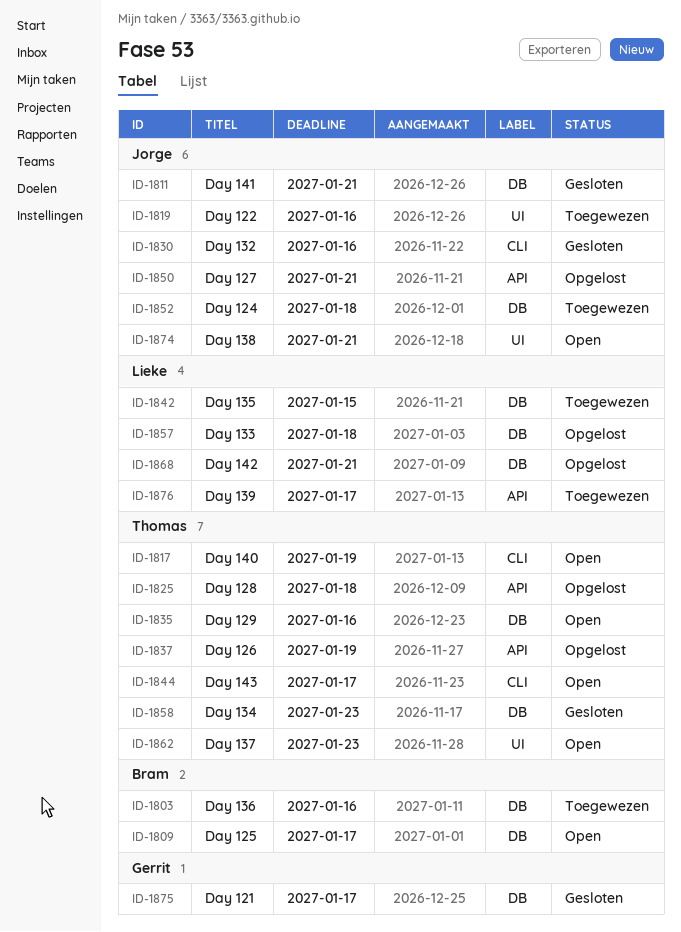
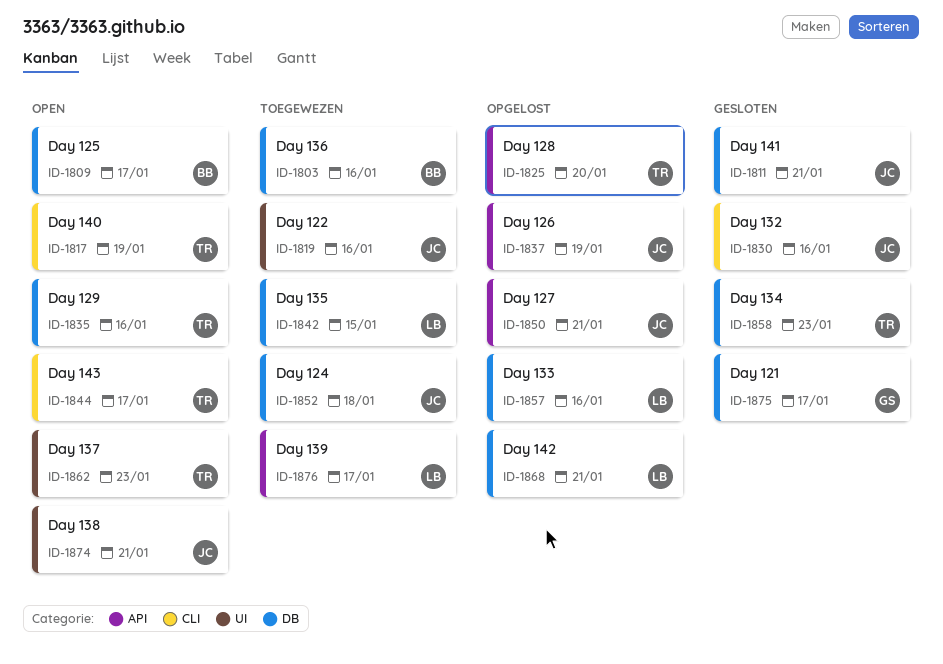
ID-1825, due: Jan 18 -> Jan 20
ID-1837, owner: Thomas -> Jorge
ID-1857, due: Jan 18 -> Jan 16

